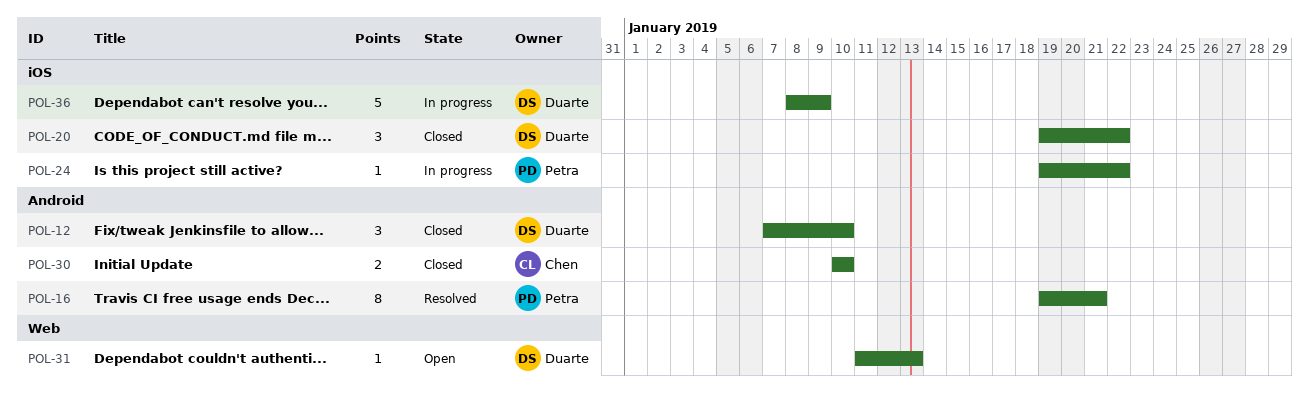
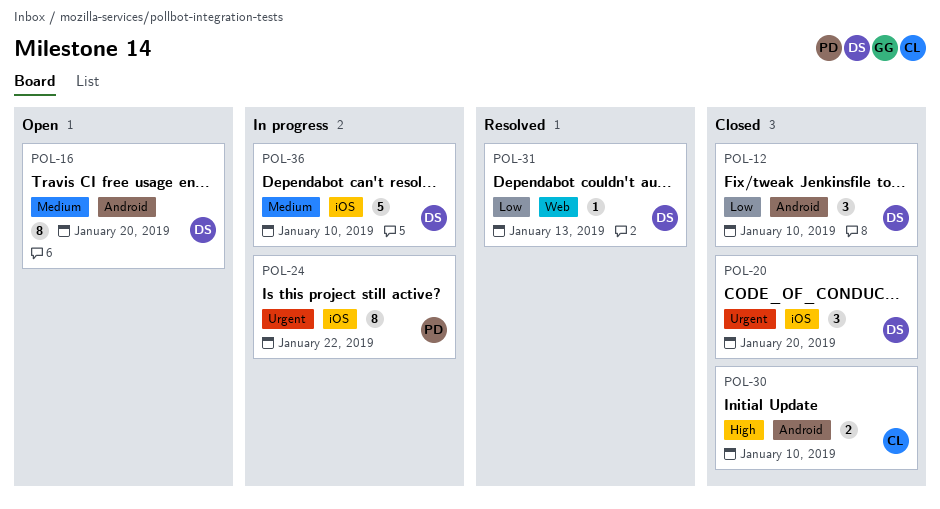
POL-16, status: Resolved -> Open
POL-16, owner: Petra -> Duarte
POL-16, due: Jan 21 -> Jan 20
POL-20, due: Jan 22 -> Jan 20
POL-24, estimate: 1 -> 8
POL-31, status: Open -> Resolved
POL-36, due: Jan 9 -> Jan 10

